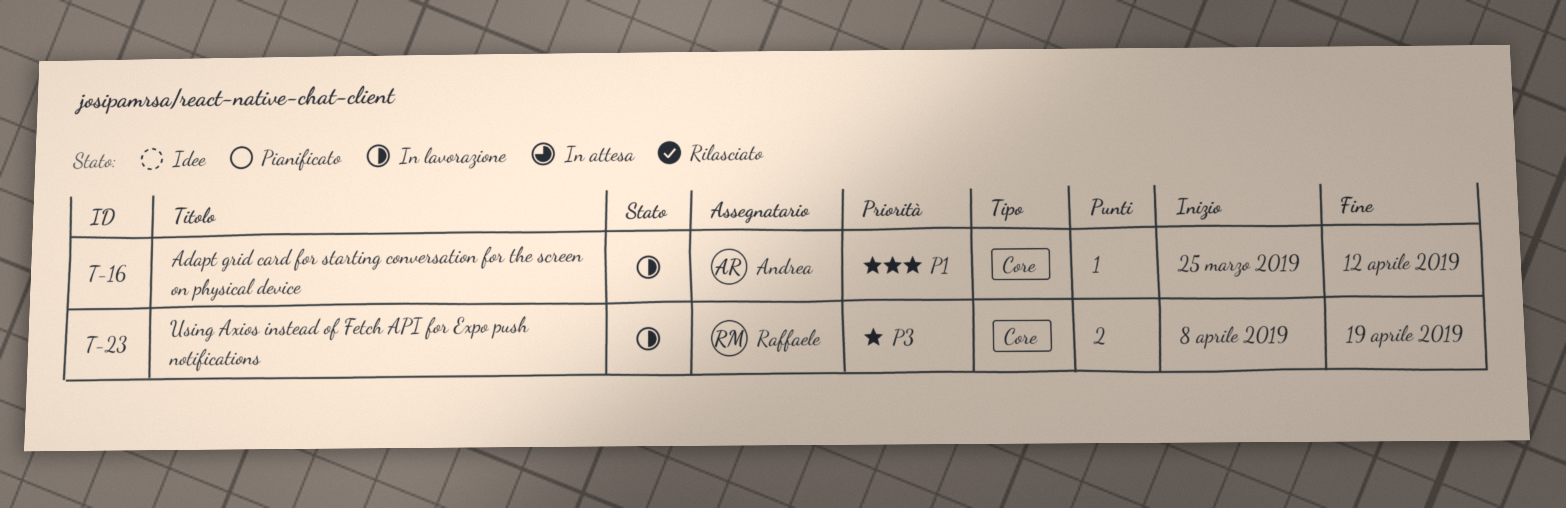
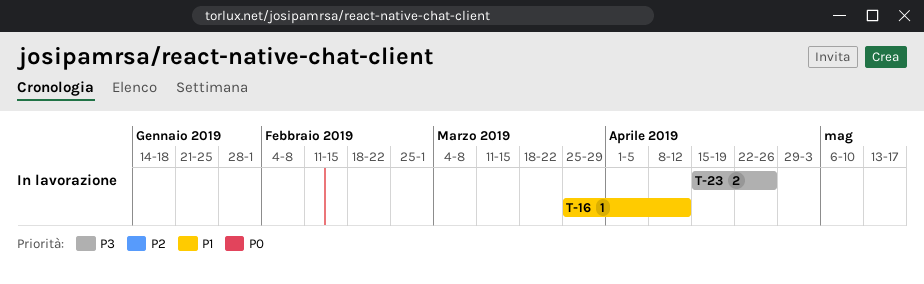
T-23, start: Apr 8 -> Apr 15
T-23, due: Apr 19 -> Apr 26

